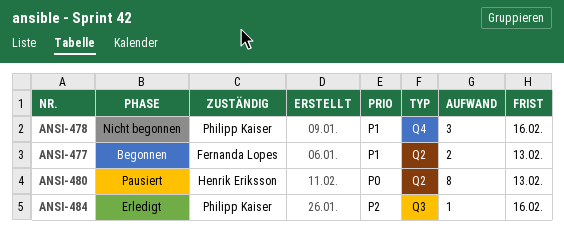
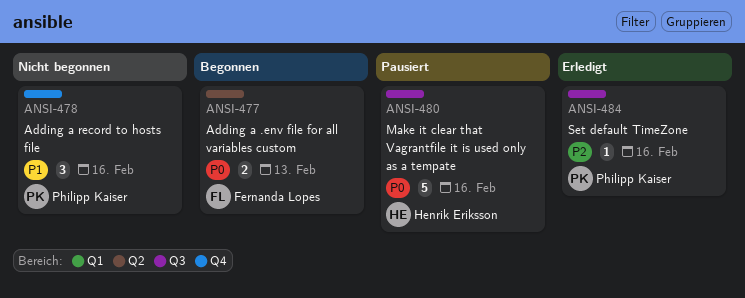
ANSI-477, priority: P1 -> P0
ANSI-480, label: Q2 -> Q3
ANSI-480, estimate: 8 -> 5
ANSI-480, due: Feb 13 -> Feb 16

